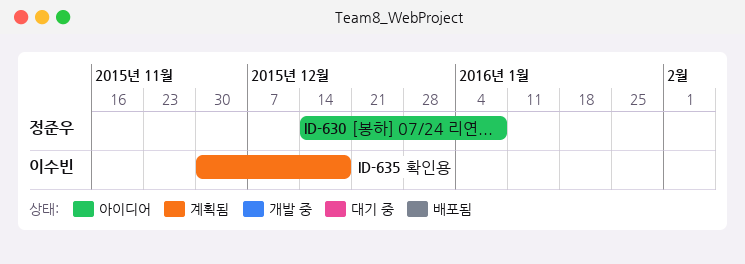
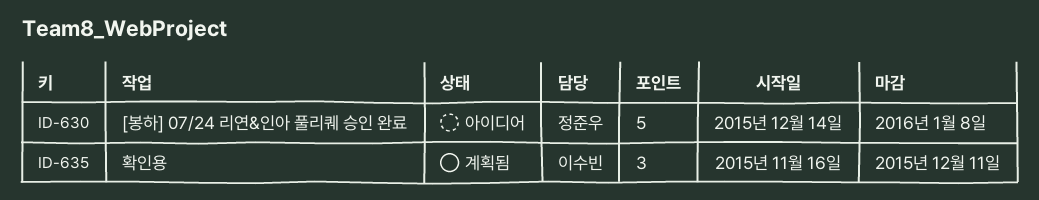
ID-635, start: Nov 30 -> Nov 16
ID-635, due: Dec 18 -> Dec 11

